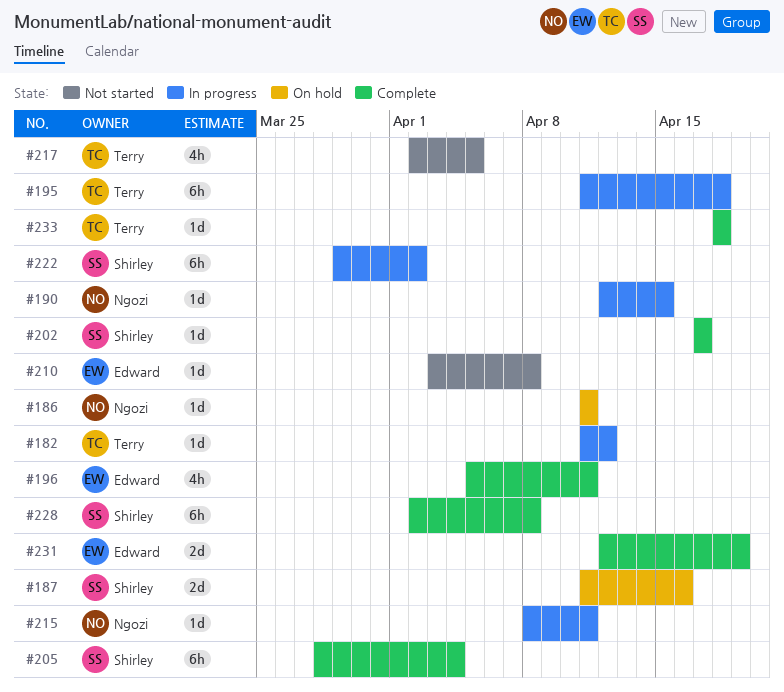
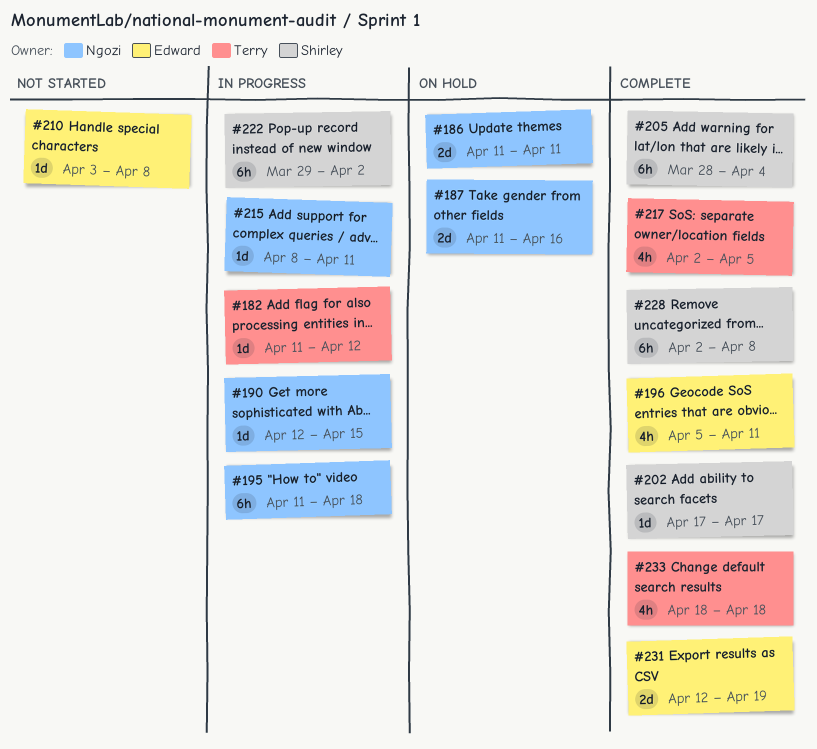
#186, estimate: 1d -> 2d
#187, owner: Shirley -> Ngozi
#195, owner: Terry -> Ngozi
#217, status: Not started -> Complete
#233, estimate: 1d -> 4h

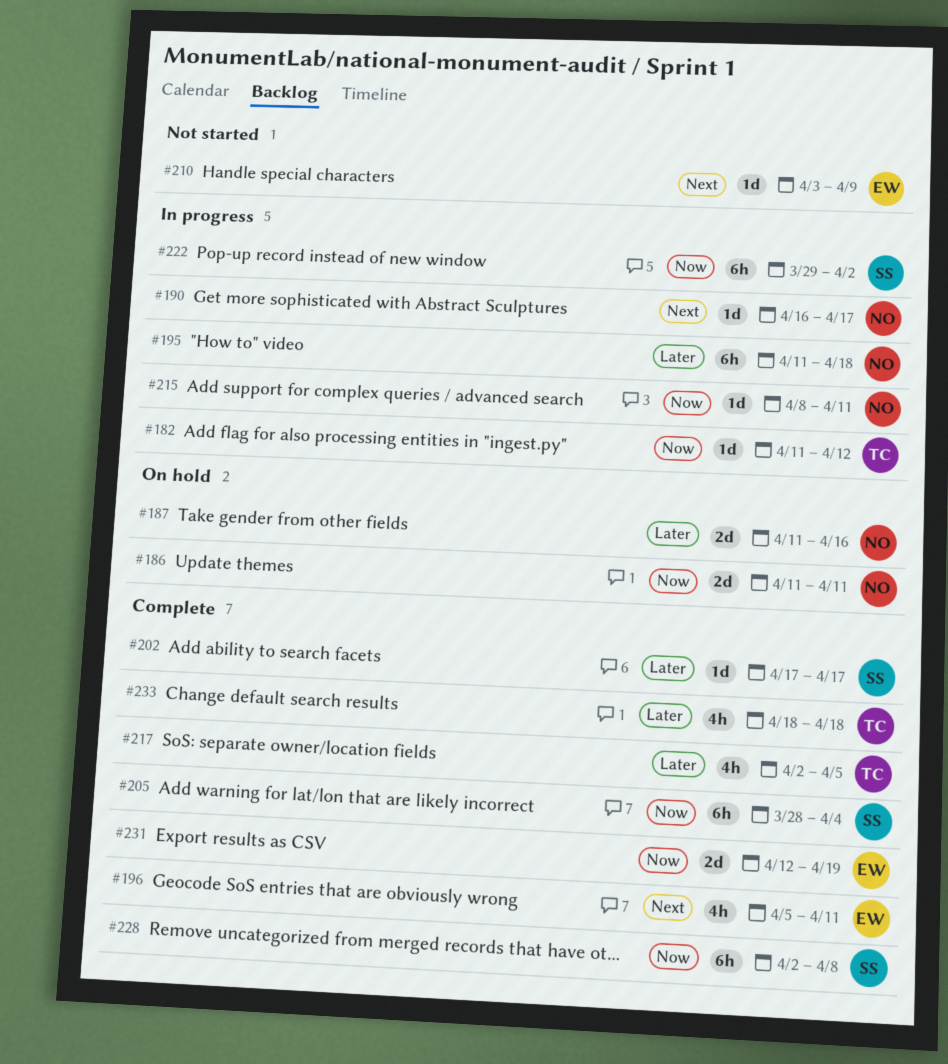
#190, start: Apr 12 -> Apr 16
#190, due: Apr 15 -> Apr 17
#210, due: Apr 8 -> Apr 9

